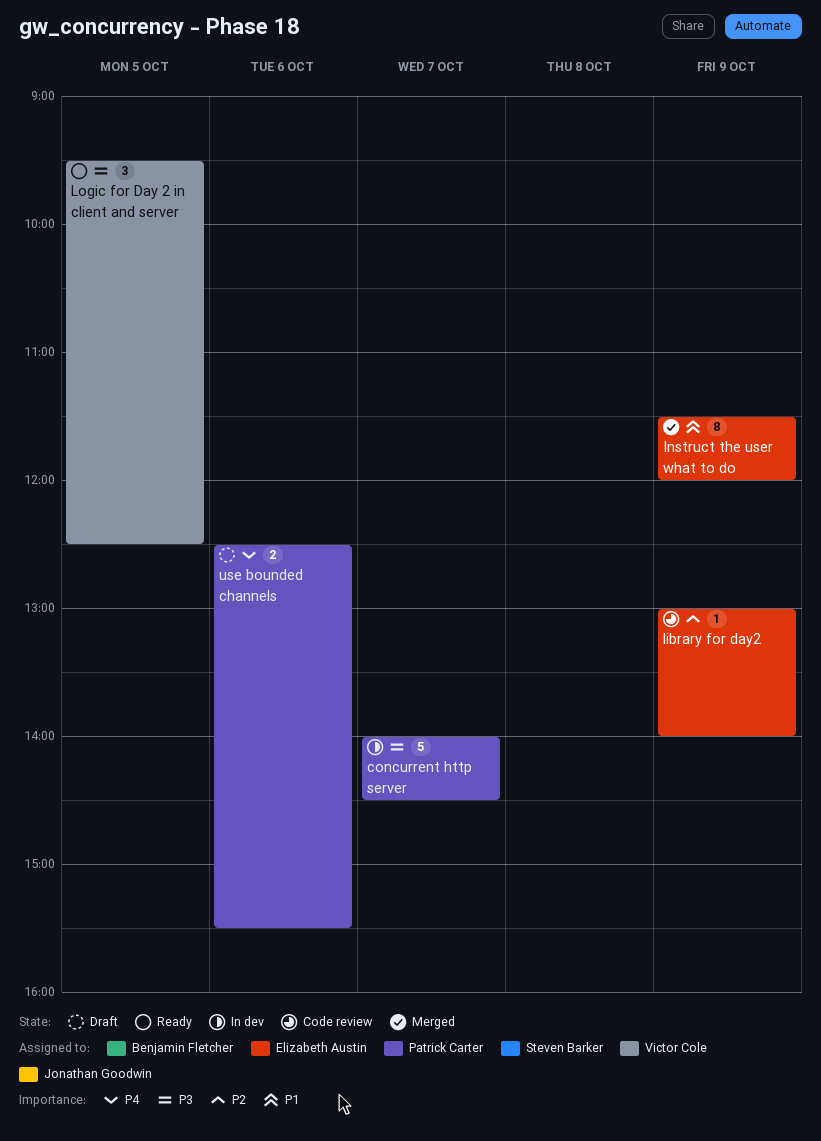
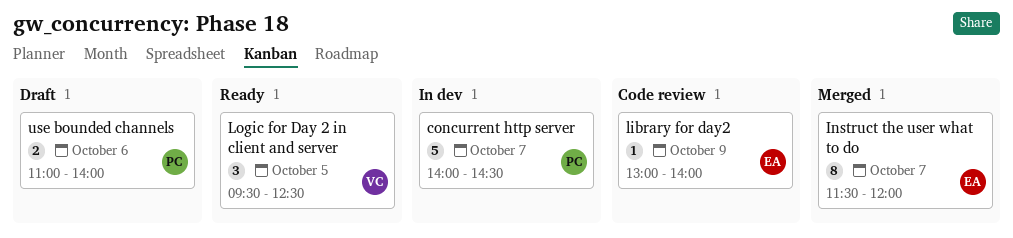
Instruct the user what to do, day: Oct 9 -> Oct 7
use bounded channels, begins: 12:30 -> 11:00
use bounded channels, ends: 15:30 -> 14:00

